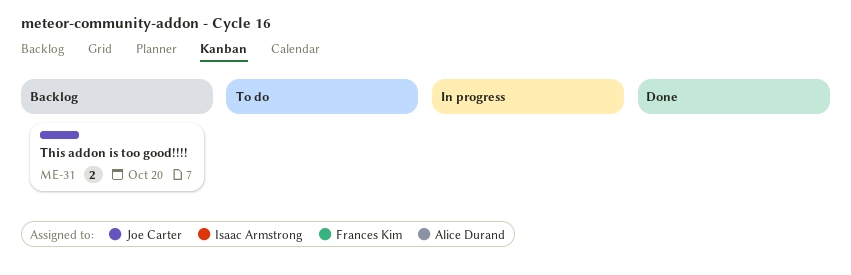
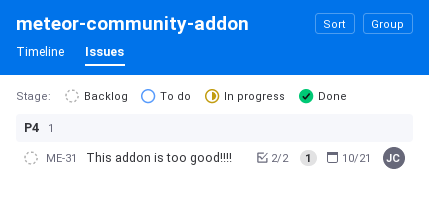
ME-31, estimate: 2 -> 1
ME-31, due: Oct 20 -> Oct 21

